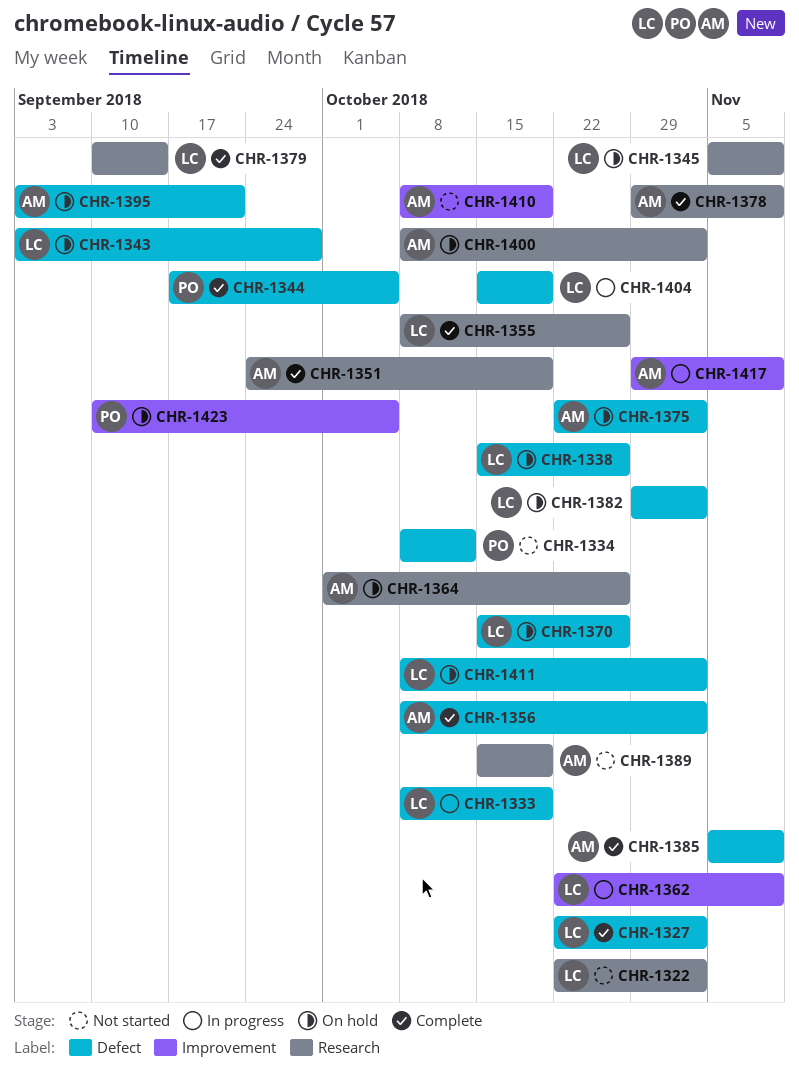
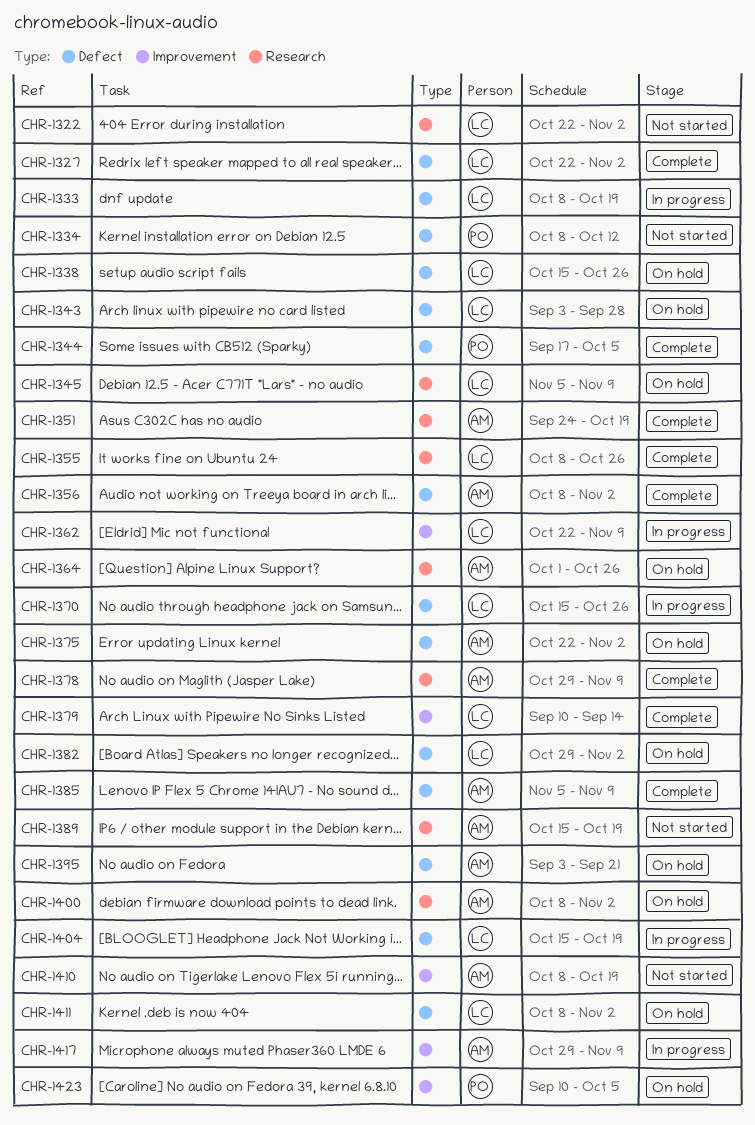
CHR-1370, status: On hold -> In progress
CHR-1379, label: Research -> Improvement

